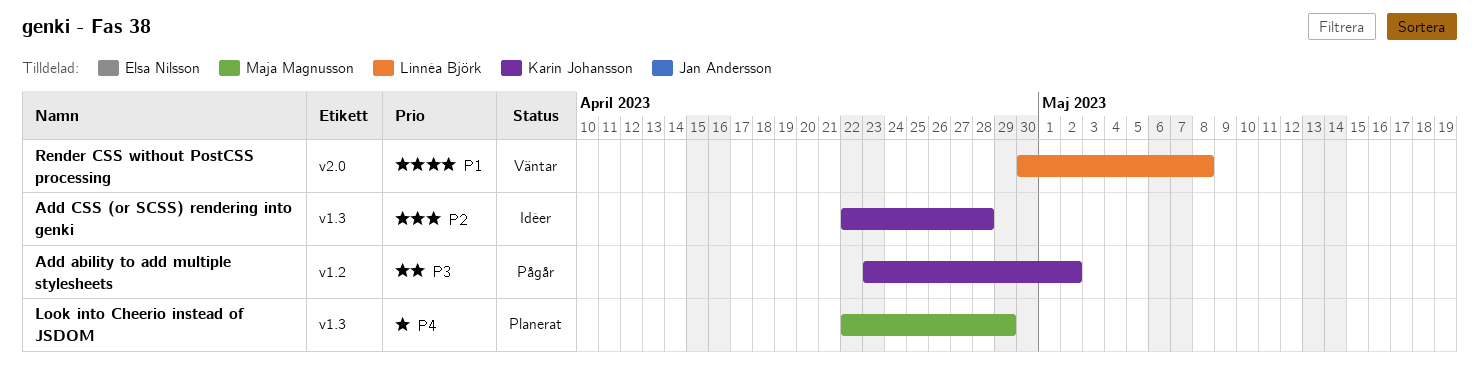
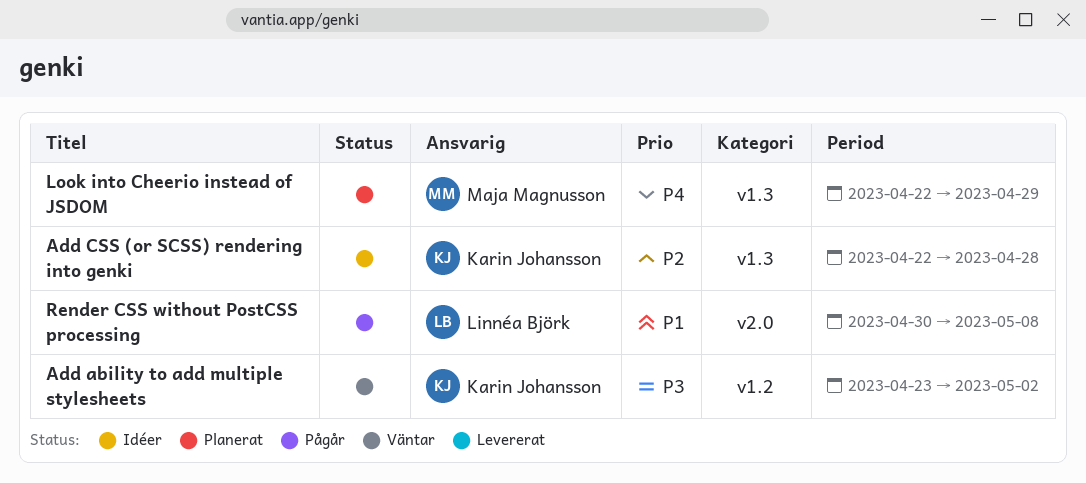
Add ability to add multiple stylesheets, status: Pågår -> Väntar
Render CSS without PostCSS processing, status: Väntar -> Pågår

